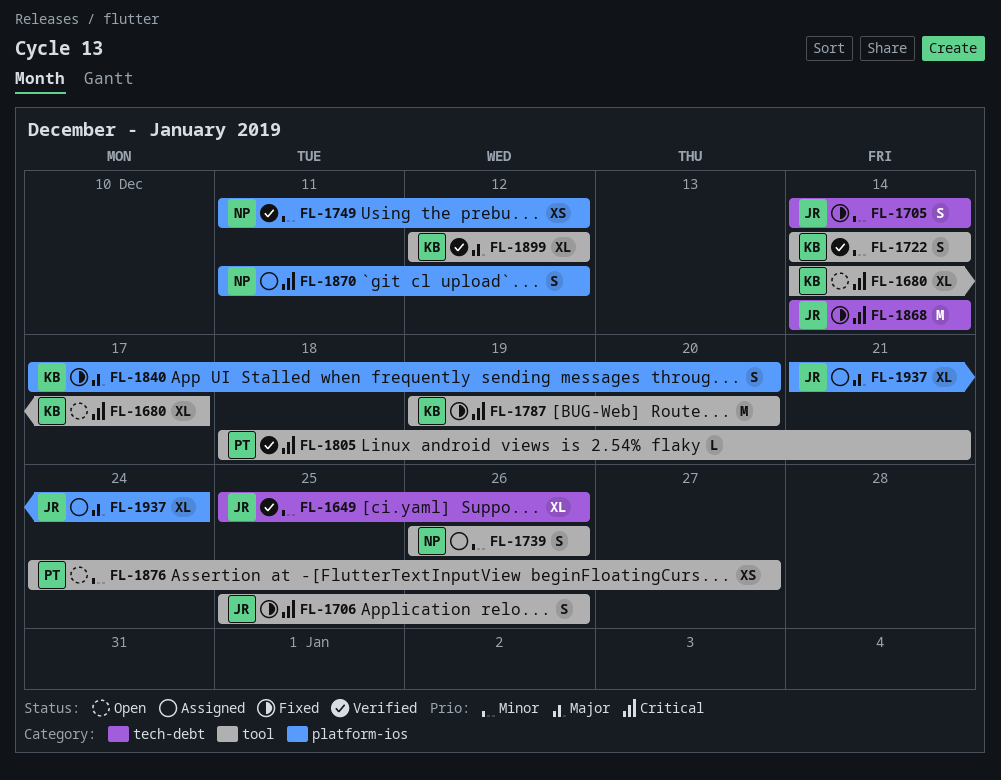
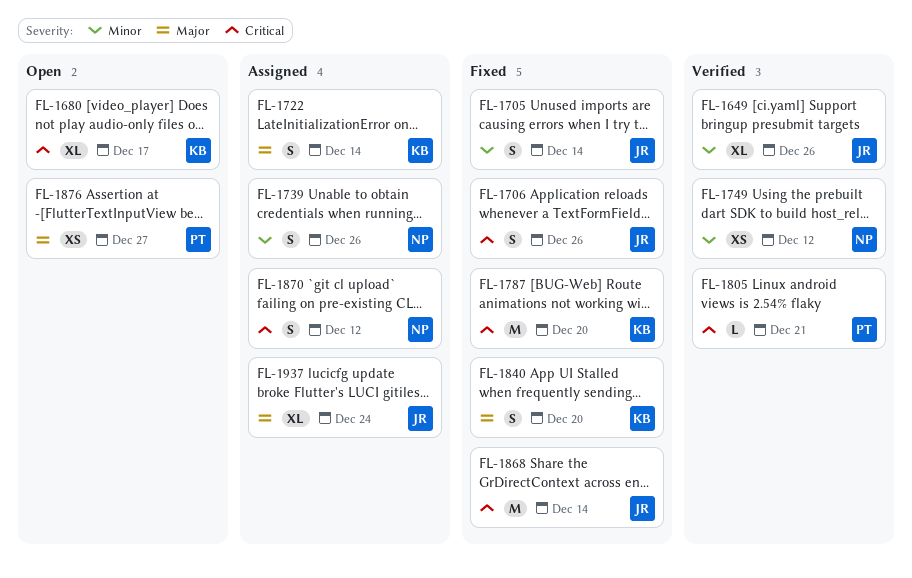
FL-1722, status: Verified -> Assigned
FL-1722, priority: Minor -> Major
FL-1876, priority: Minor -> Major
FL-1899: present -> none

